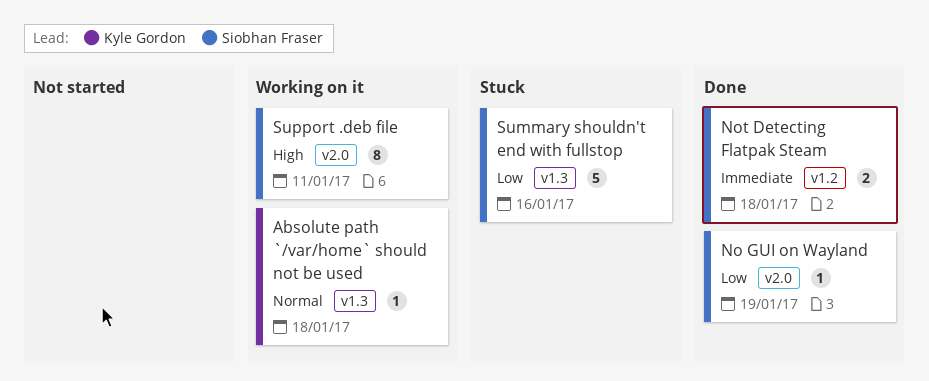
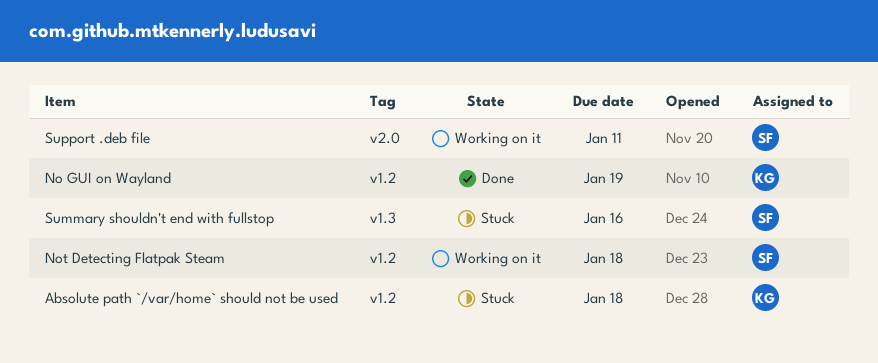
Absolute path `/var/home` should not be used, status: Working on it -> Stuck
Absolute path `/var/home` should not be used, label: v1.3 -> v1.2
No GUI on Wayland, owner: Siobhan Fraser -> Kyle Gordon
No GUI on Wayland, label: v2.0 -> v1.2
Not Detecting Flatpak Steam, status: Done -> Working on it

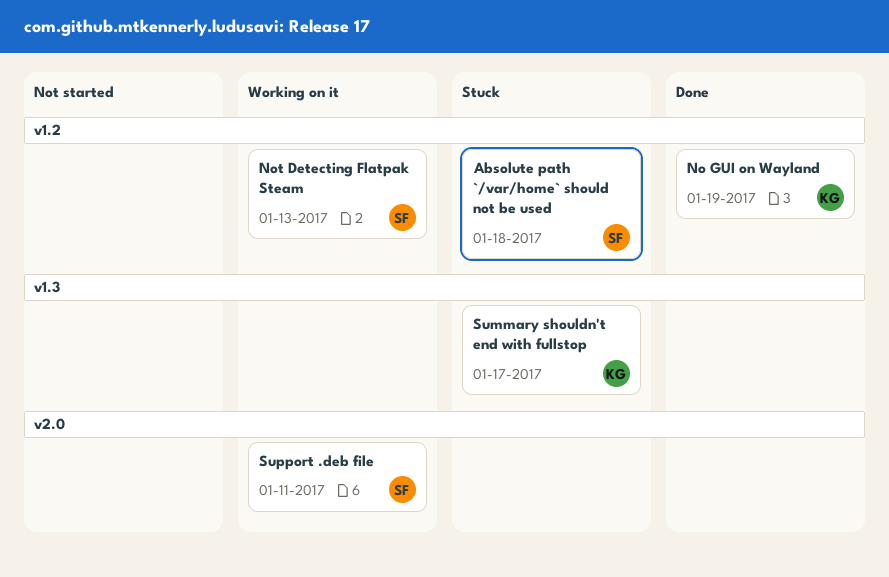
Absolute path `/var/home` should not be used, owner: KG -> SF
Not Detecting Flatpak Steam, due: Jan 18 -> Jan 13
Summary shouldn't end with fullstop, owner: SF -> KG
Summary shouldn't end with fullstop, due: Jan 16 -> Jan 17

